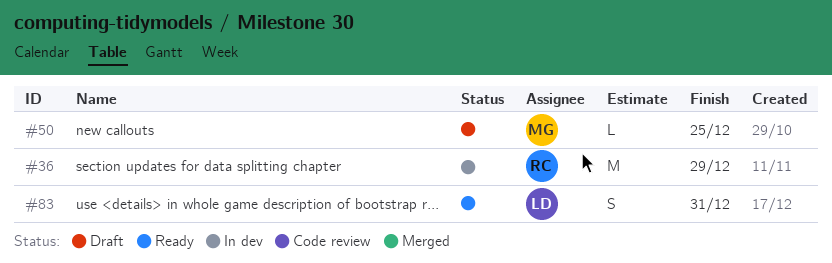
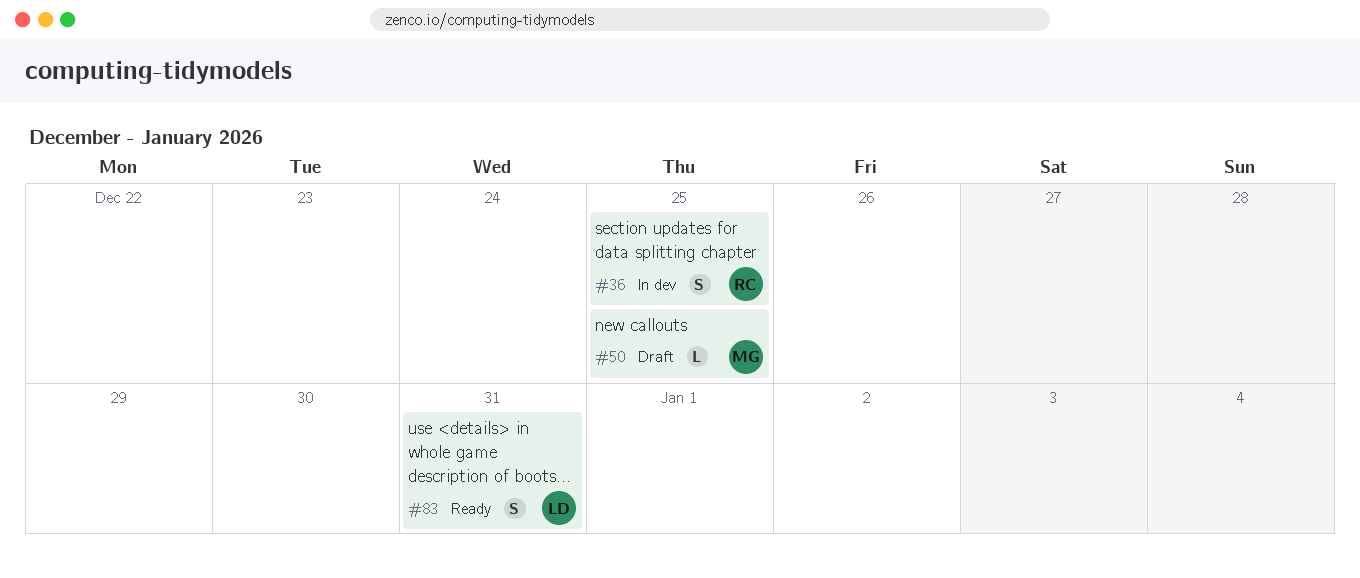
#36, estimate: M -> S
#36, due: Dec 29 -> Dec 25

